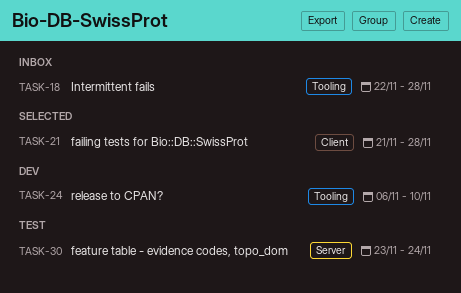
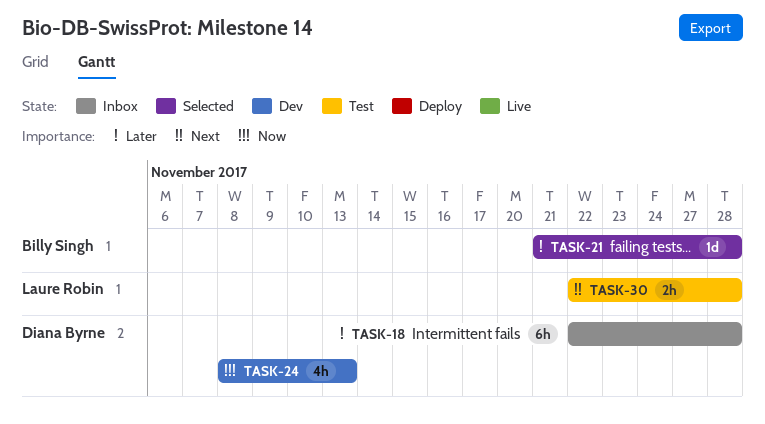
TASK-24, start: Nov 6 -> Nov 8
TASK-24, due: Nov 10 -> Nov 13
TASK-30, start: Nov 23 -> Nov 22
TASK-30, due: Nov 24 -> Nov 28

